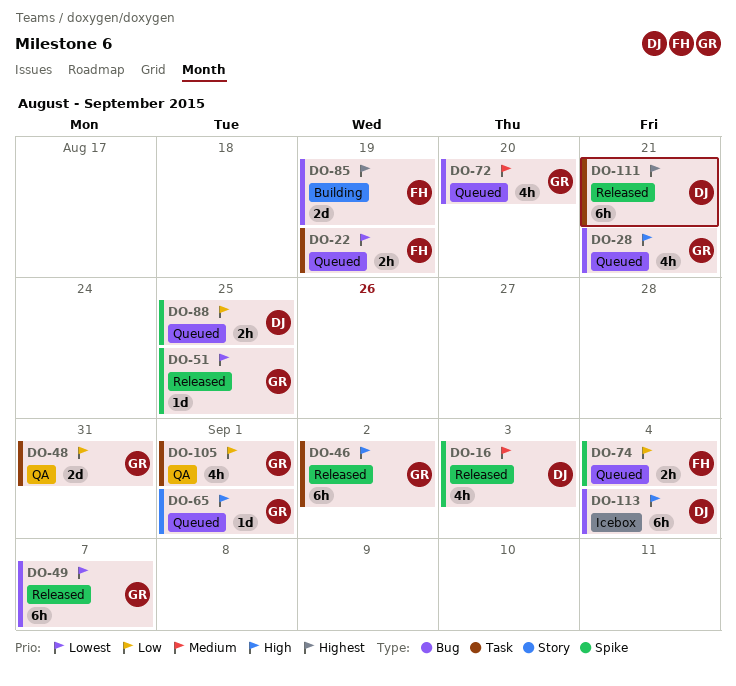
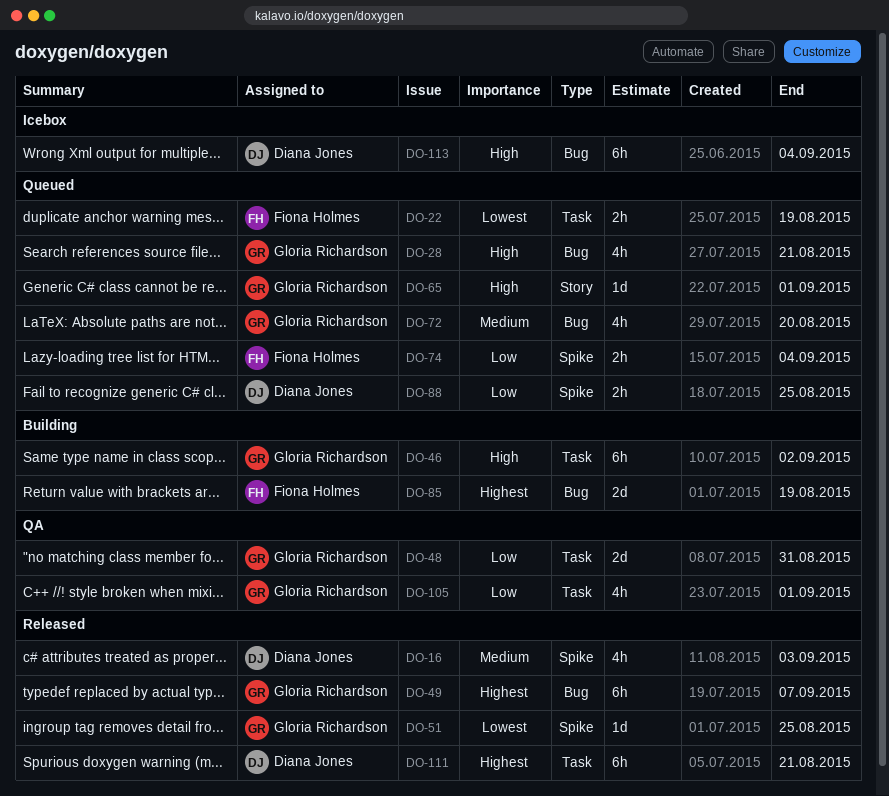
DO-46, status: Released -> Building
DO-49, priority: Lowest -> Highest

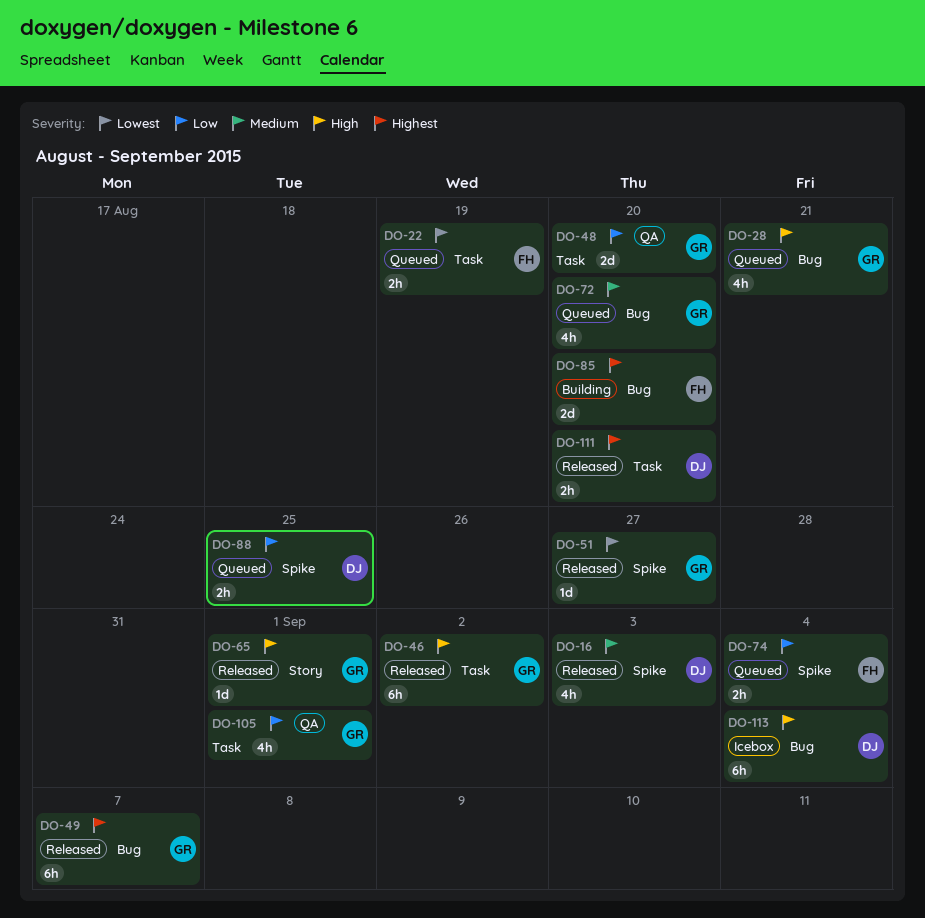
DO-46, status: Building -> Released
DO-48, due: Aug 31 -> Aug 20
DO-51, due: Aug 25 -> Aug 27
DO-65, status: Queued -> Released
DO-85, due: Aug 19 -> Aug 20
DO-111, estimate: 6h -> 2h
DO-111, due: Aug 21 -> Aug 20

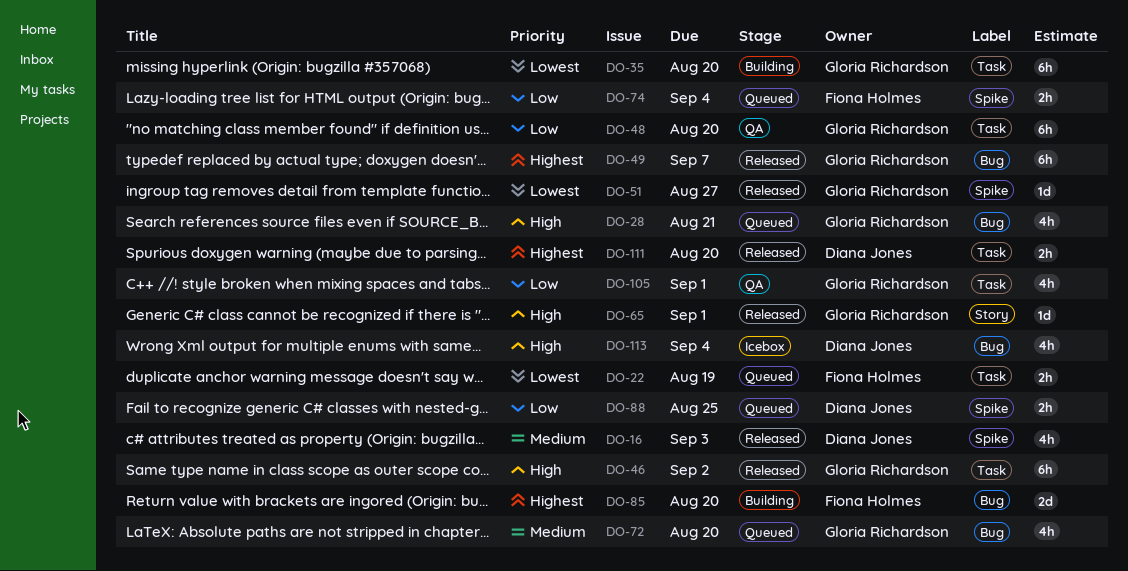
DO-35: none -> present
DO-48, estimate: 2d -> 6h
DO-113, estimate: 6h -> 4h

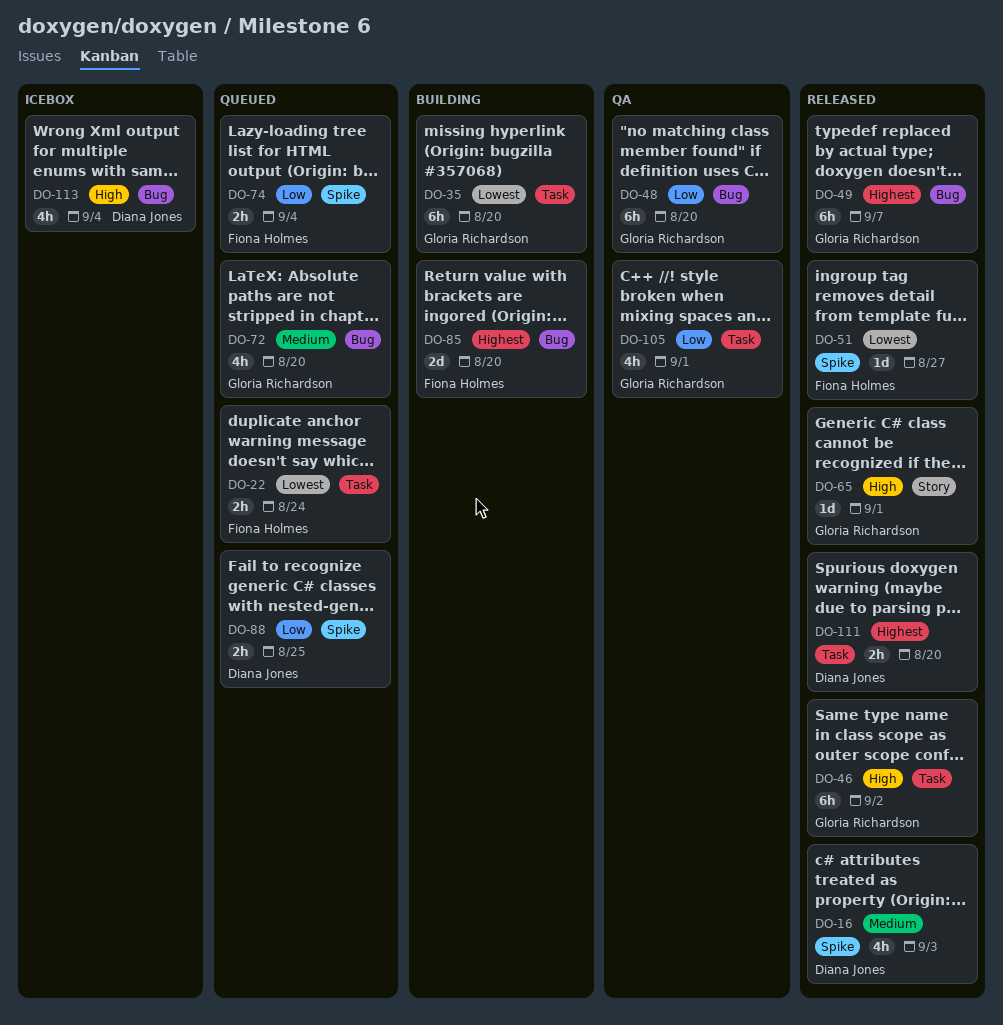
DO-22, due: Aug 19 -> Aug 24
DO-28: present -> none
DO-48, label: Task -> Bug
DO-51, owner: Gloria Richardson -> Fiona Holmes

